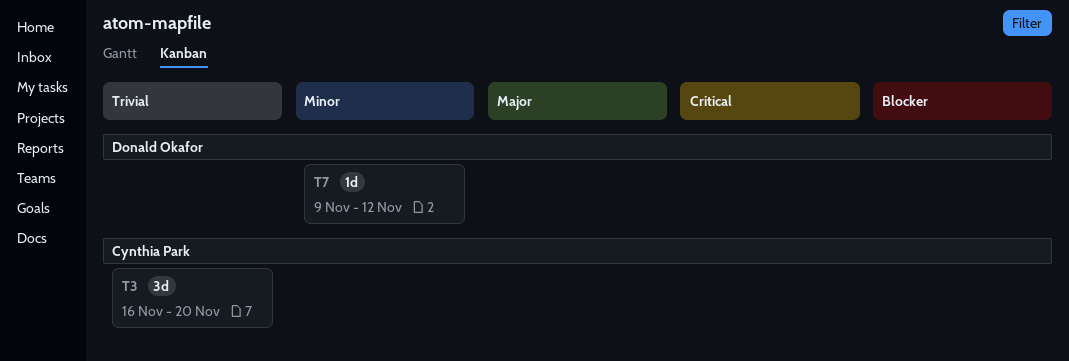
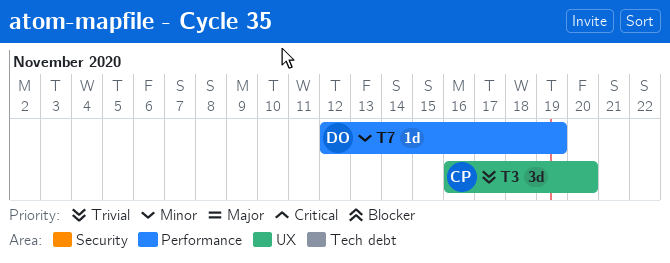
T7, start: Nov 9 -> Nov 12
T7, due: Nov 12 -> Nov 19

